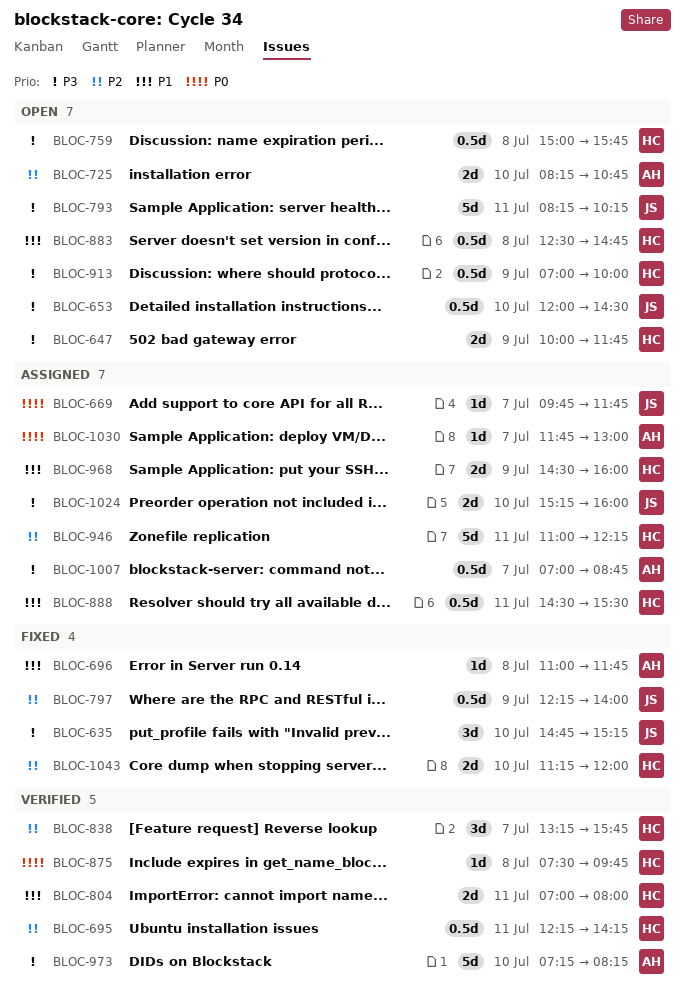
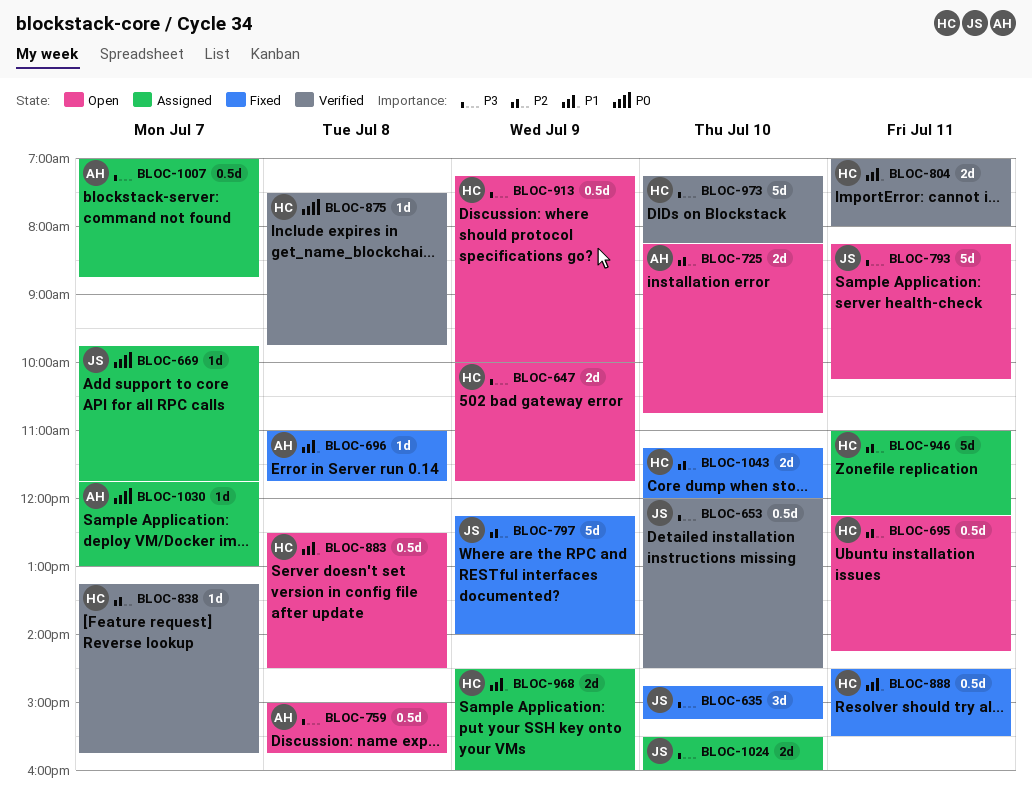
BLOC-653, status: Open -> Verified
BLOC-695, status: Verified -> Open
BLOC-759, owner: HC -> AH
BLOC-797, estimate: 0.5d -> 5d
BLOC-838, estimate: 3d -> 1d
BLOC-883, ends: 14:45 -> 14:30
BLOC-888, status: Assigned -> Fixed
BLOC-913, begins: 07:00 -> 07:15
BLOC-973, owner: AH -> HC
BLOC-1024, begins: 15:15 -> 15:30

